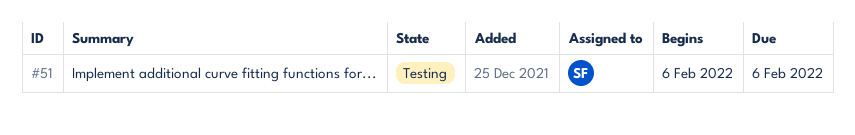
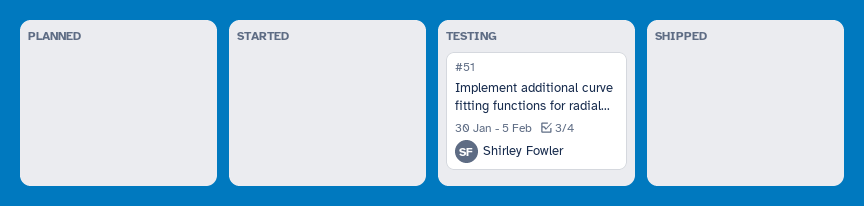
#51, start: Feb 6 -> Jan 30
#51, due: Feb 6 -> Feb 5

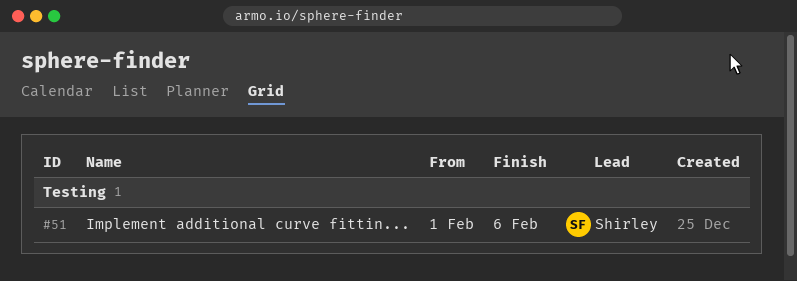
#51, start: Jan 30 -> Feb 1
#51, due: Feb 5 -> Feb 6

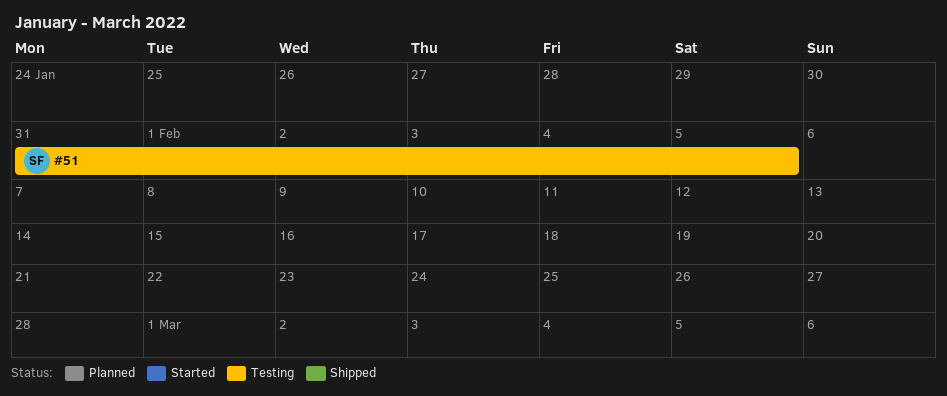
#51, start: Feb 1 -> Jan 31
#51, due: Feb 6 -> Feb 5

